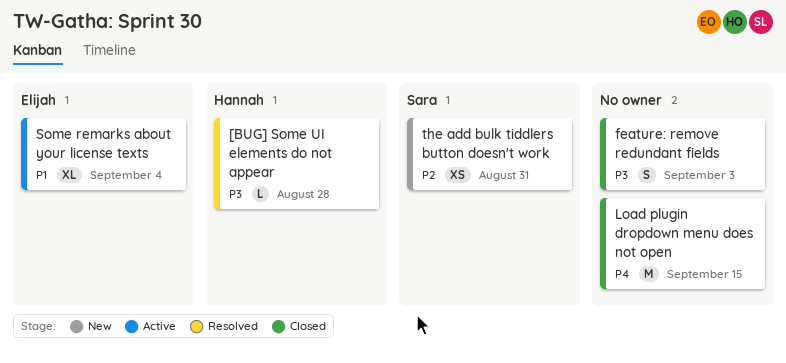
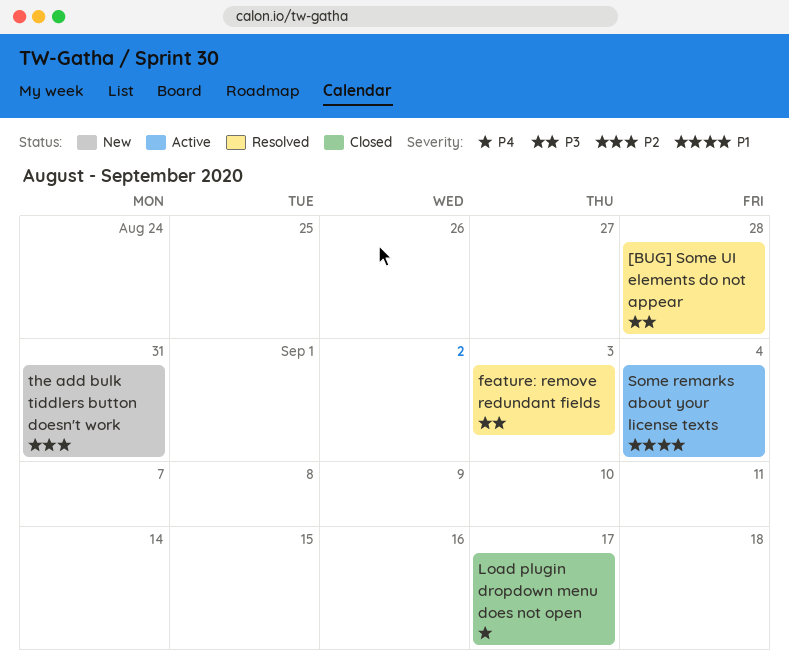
feature: remove redundant fields, status: Closed -> Resolved
Load plugin dropdown menu does not open, due: Sep 15 -> Sep 17

